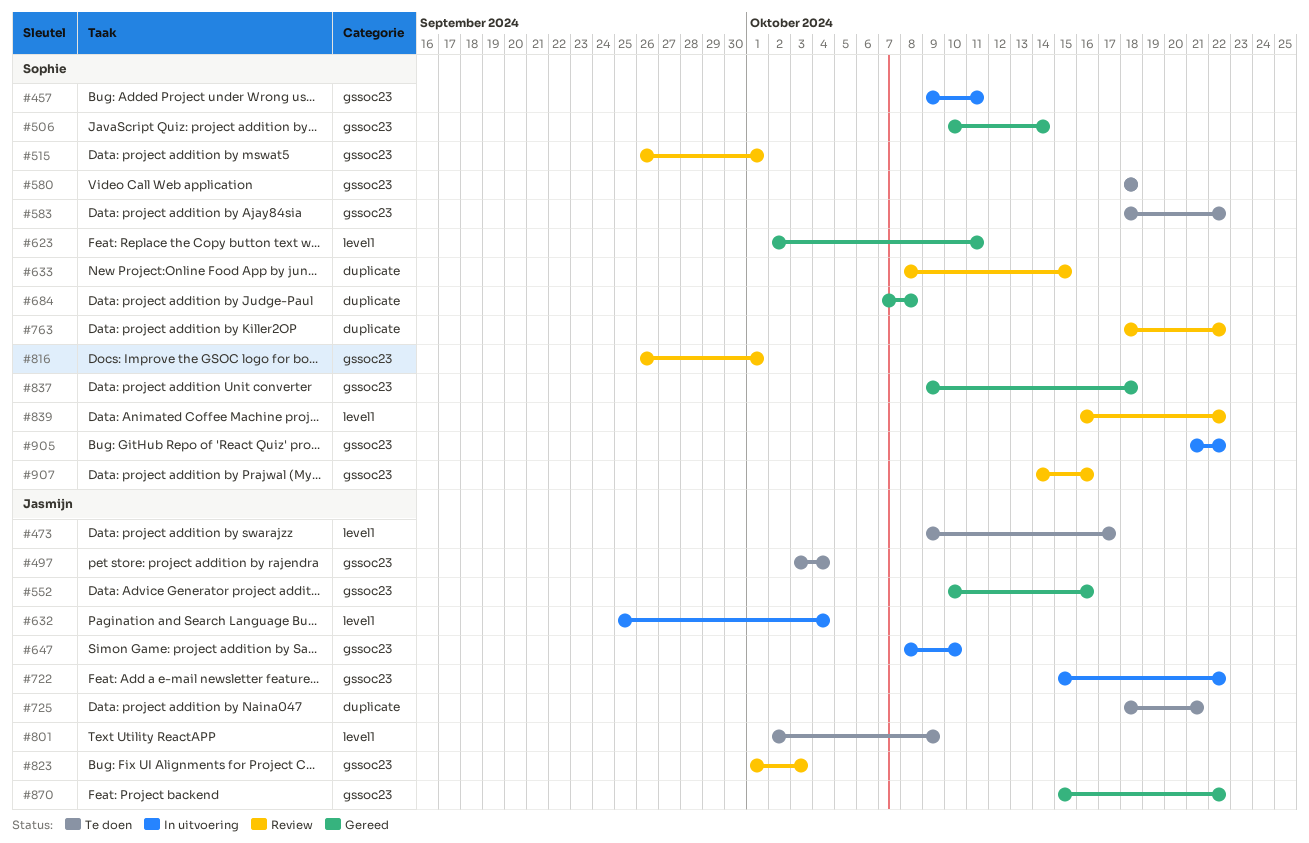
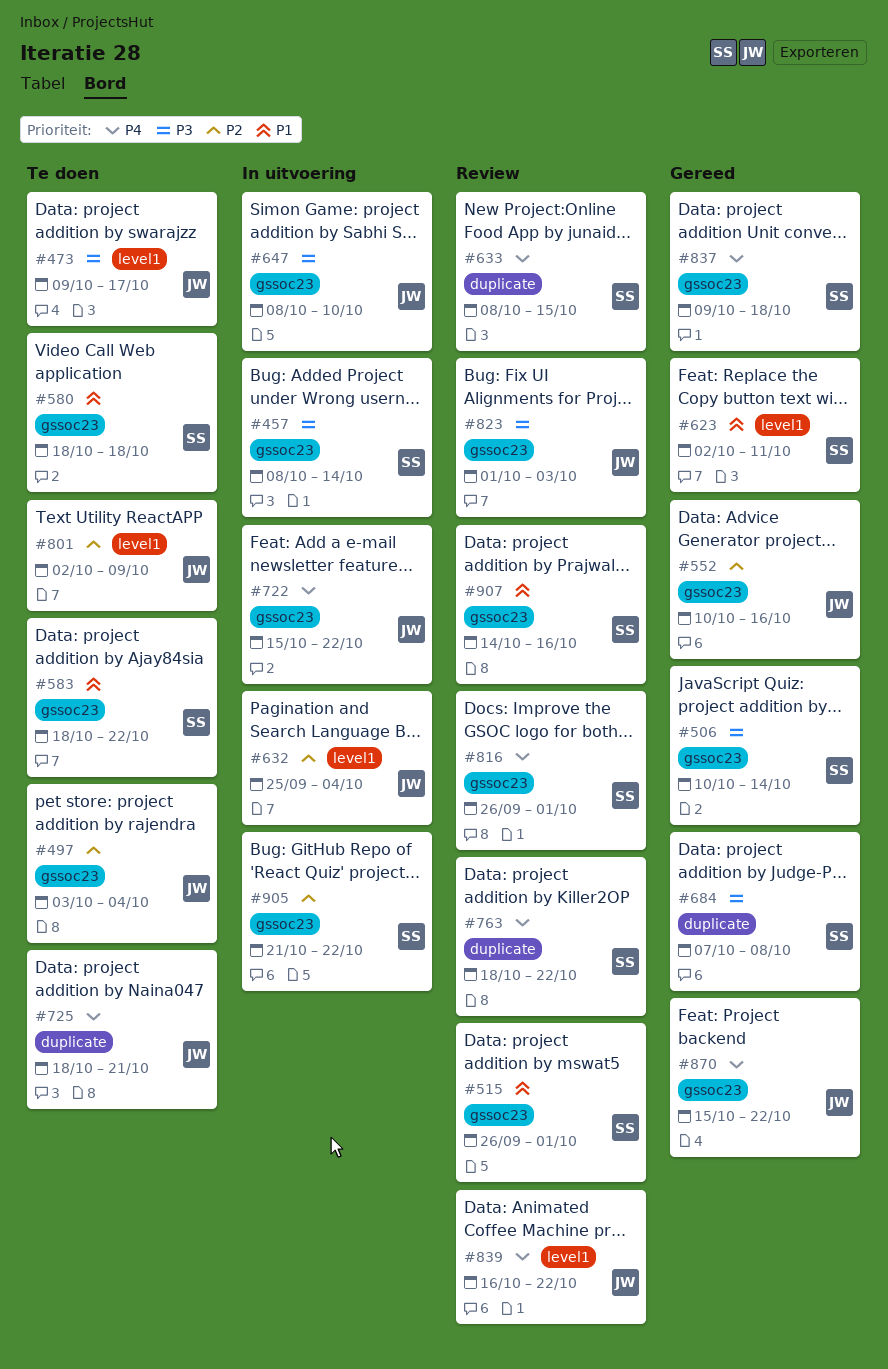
#457, start: Oct 9 -> Oct 8
#457, due: Oct 11 -> Oct 14
#839, owner: Sophie -> Jasmijn

